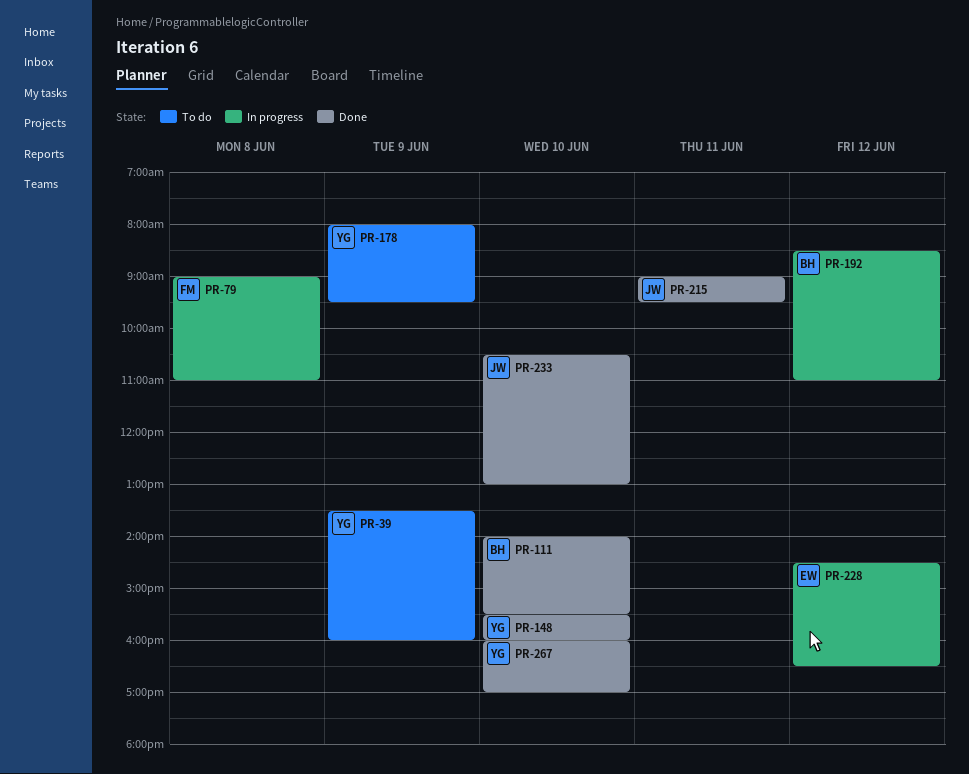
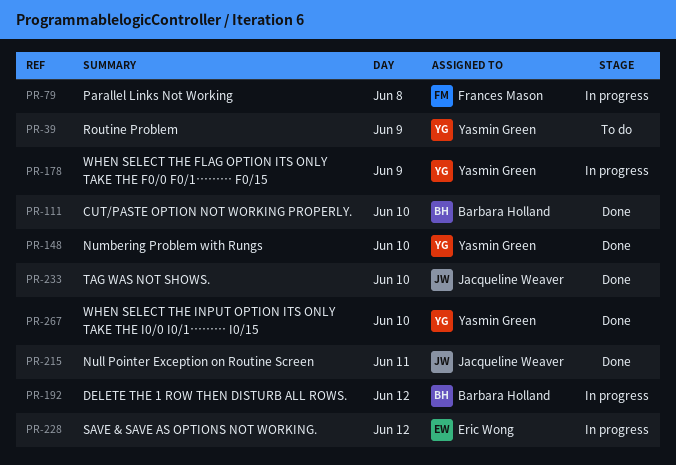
PR-178, status: To do -> In progress

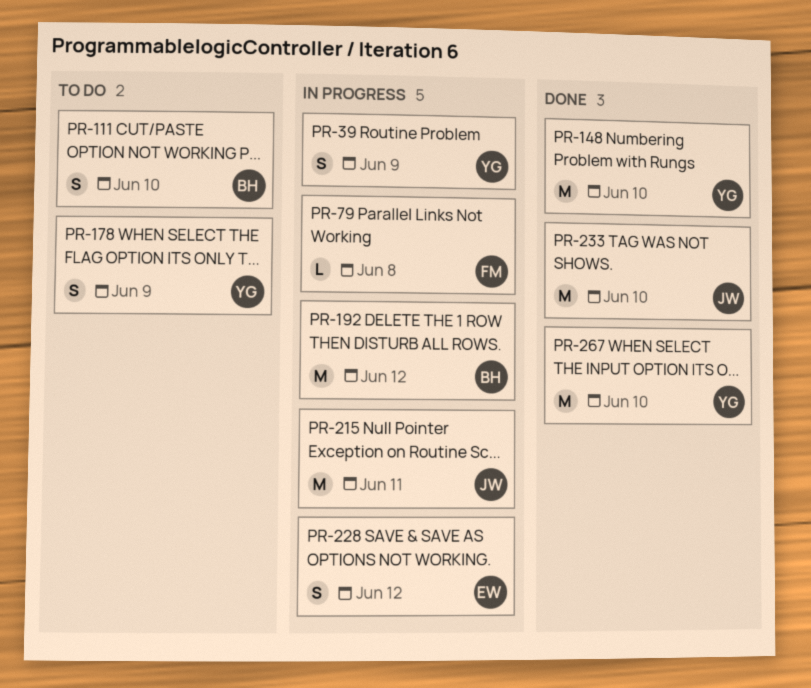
PR-39, status: To do -> In progress
PR-111, status: Done -> To do
PR-178, status: In progress -> To do
PR-215, status: Done -> In progress

